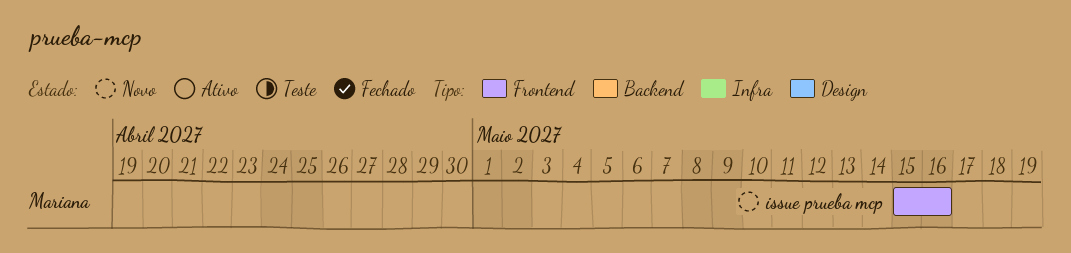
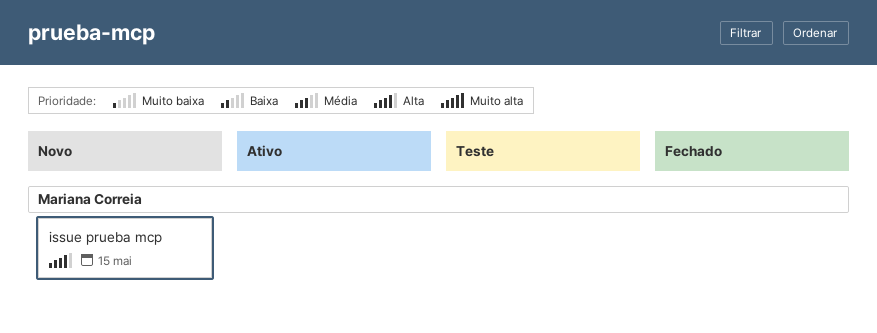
issue prueba mcp, due: May 16 -> May 15

